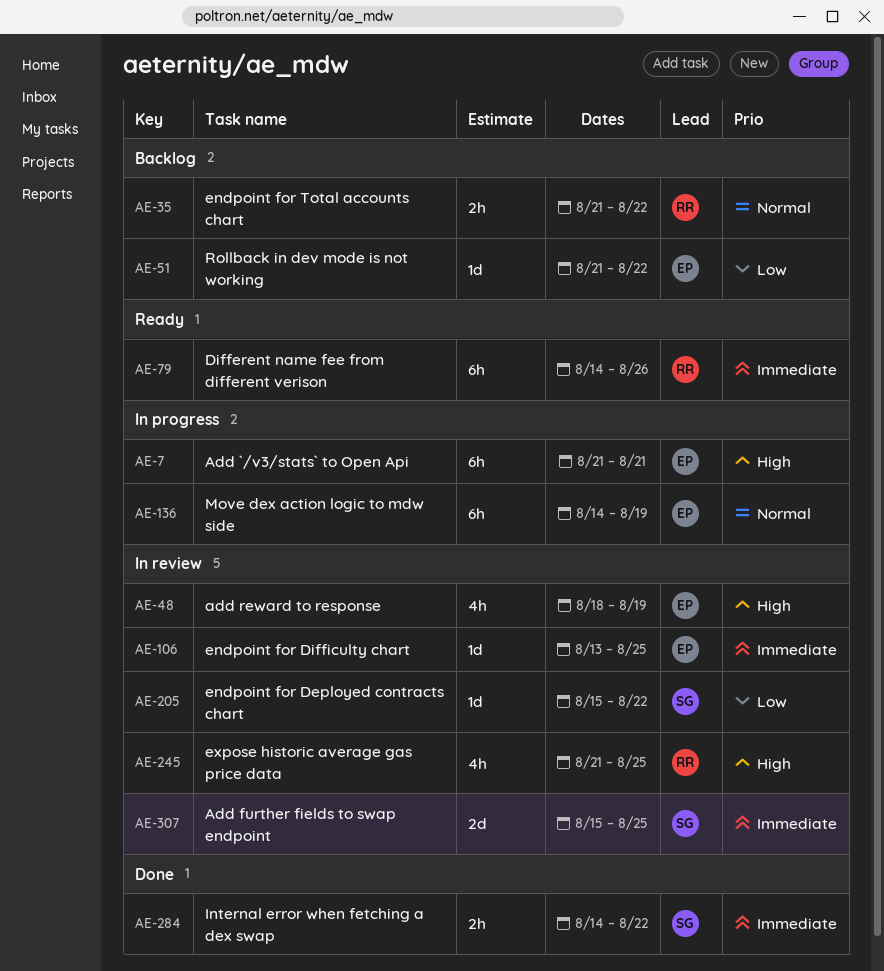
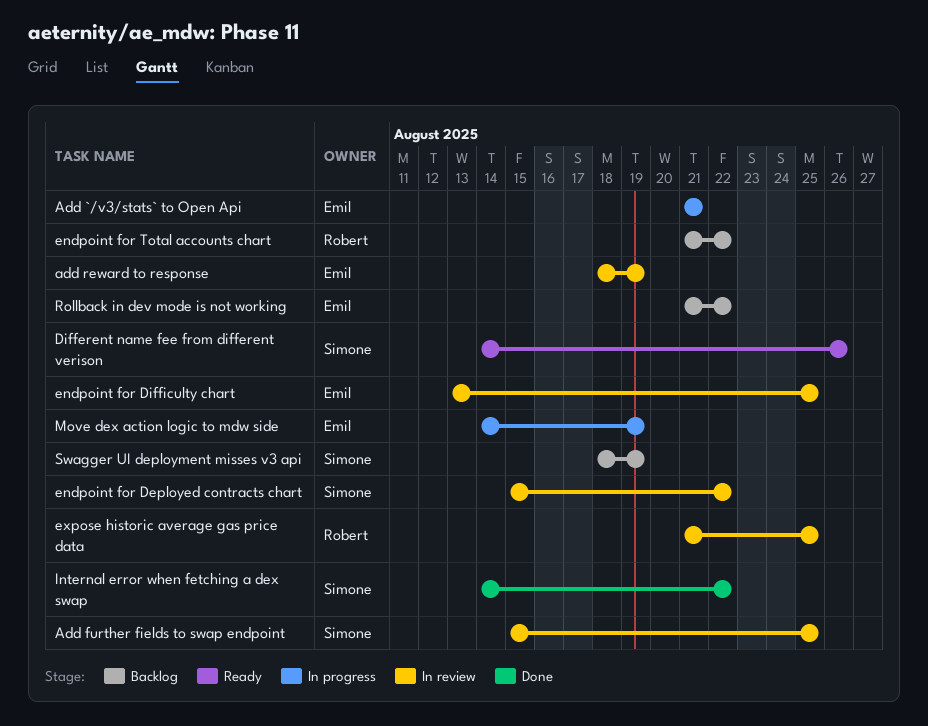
Different name fee from different verison, owner: Robert -> Simone
Swagger UI deployment misses v3 api: none -> present

